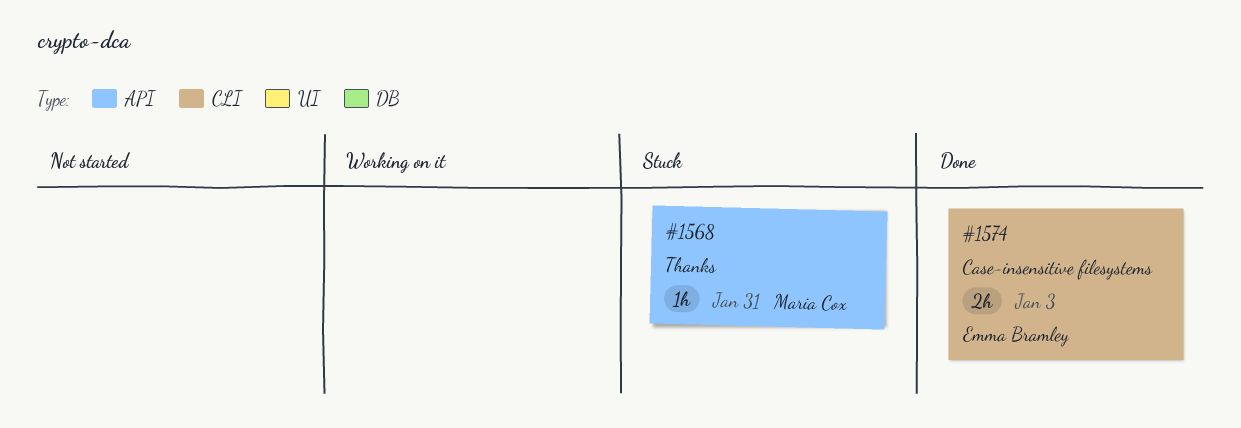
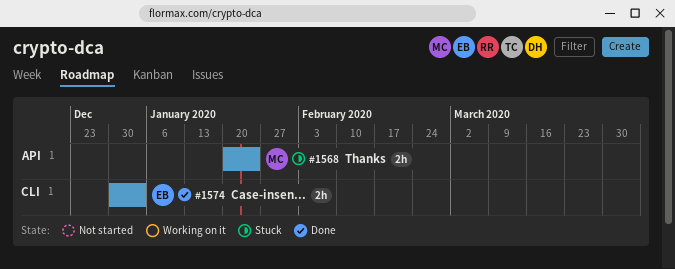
#1568, estimate: 1h -> 2h
#1568, due: Jan 31 -> Jan 24

